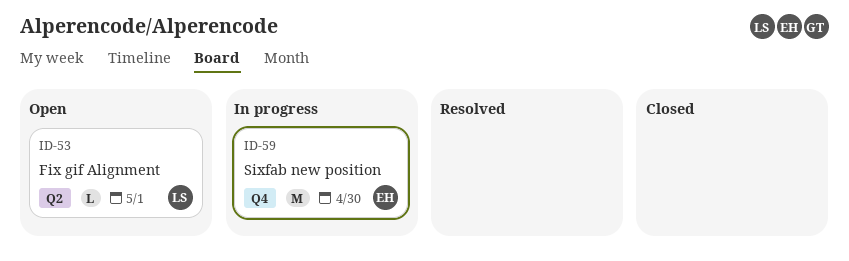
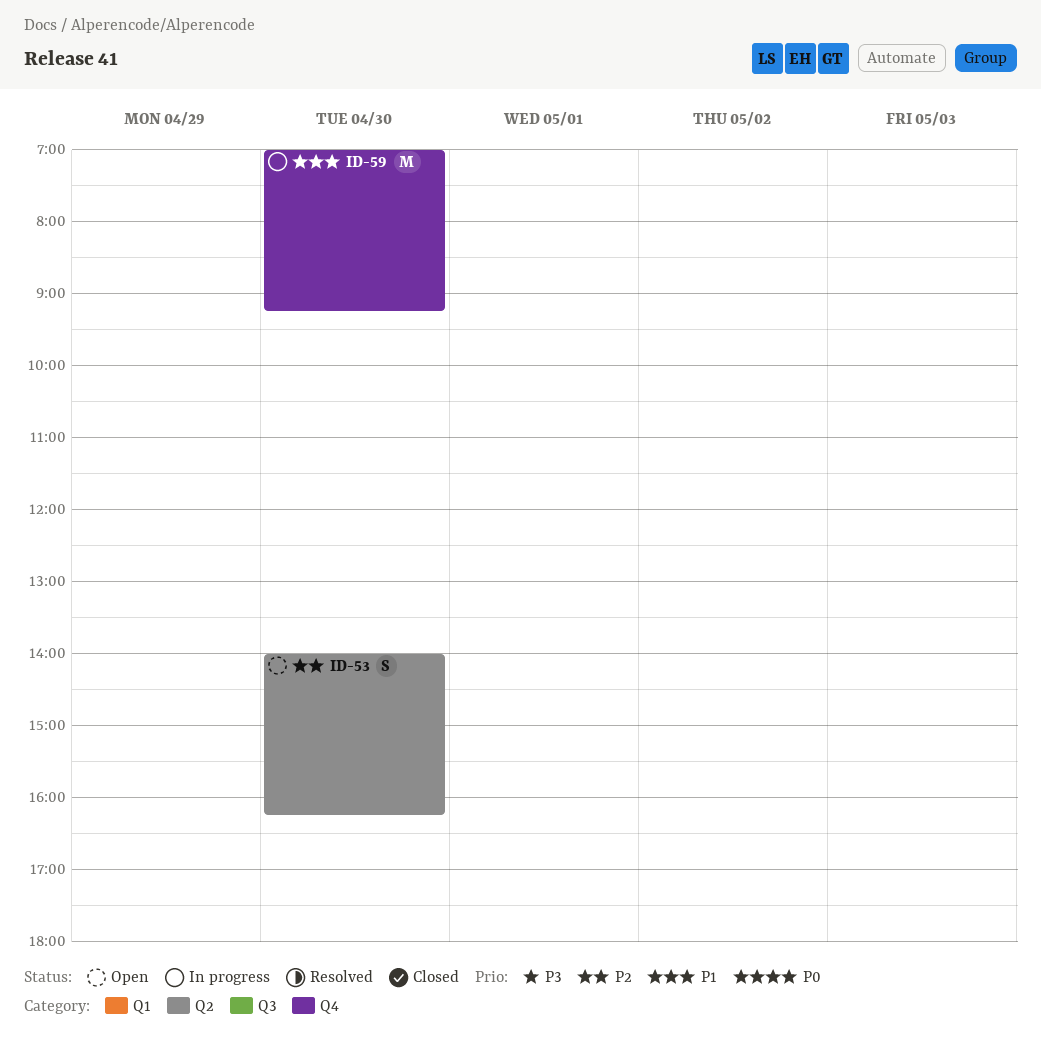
ID-53, estimate: L -> S
ID-53, day: May 1 -> Apr 30

